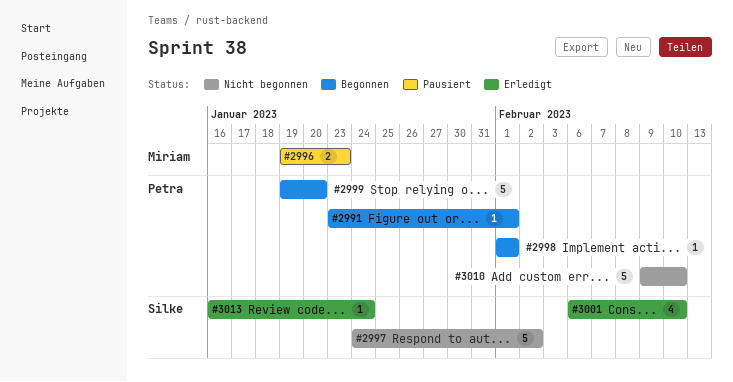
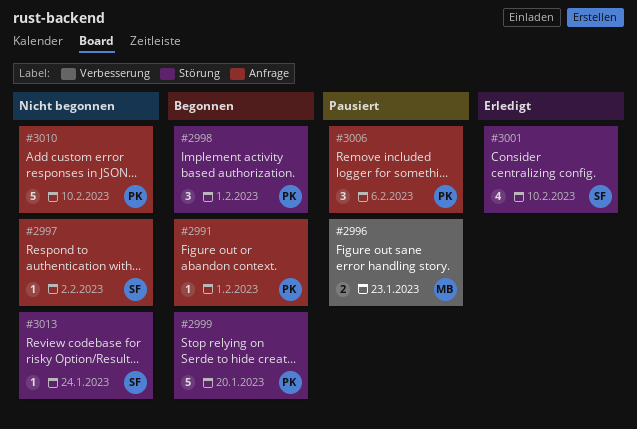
#2997, estimate: 5 -> 1
#2998, estimate: 1 -> 3
#3006: none -> present
#3013, status: Erledigt -> Nicht begonnen

